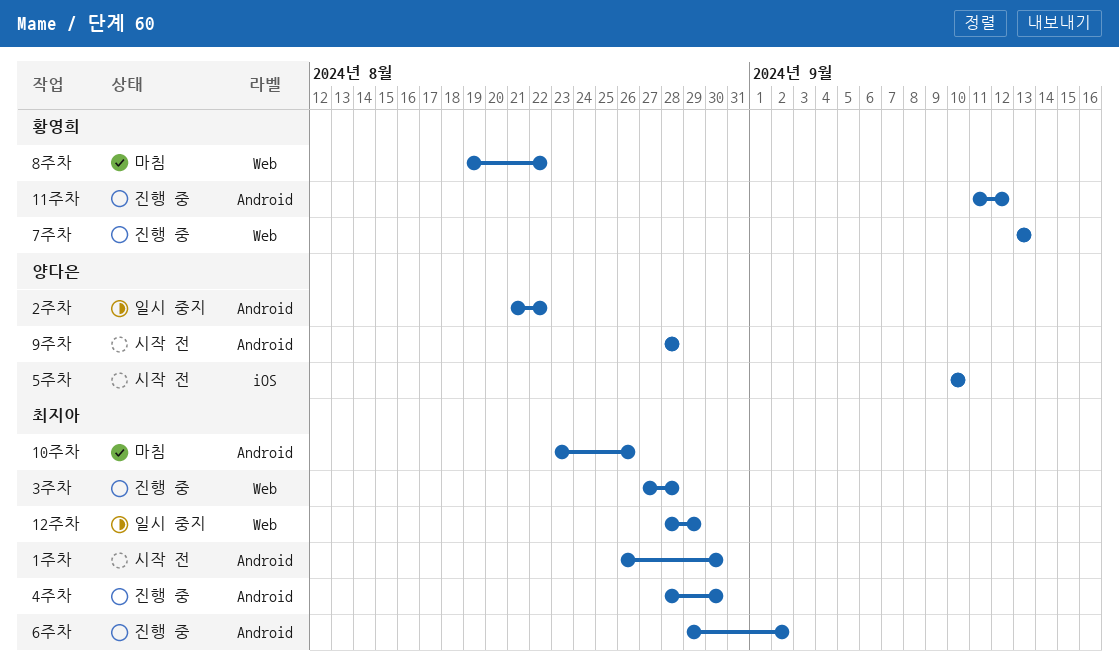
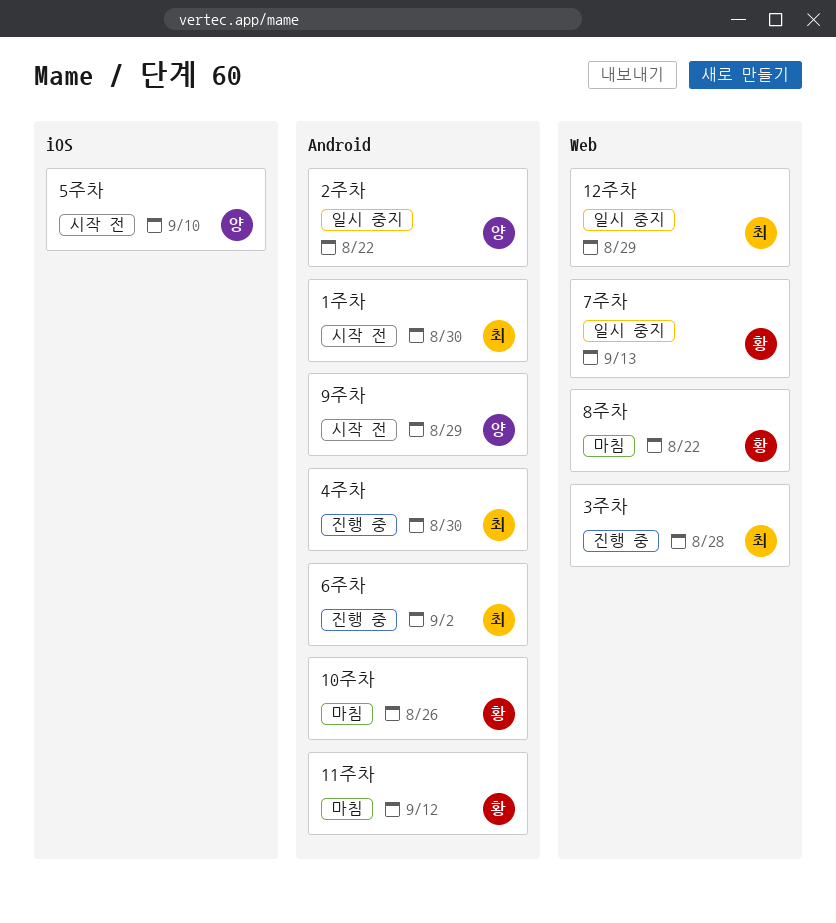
10주차, owner: 최지아 -> 황영희
11주차, status: 진행 중 -> 마침
7주차, status: 진행 중 -> 일시 중지
9주차, due: Aug 28 -> Aug 29

